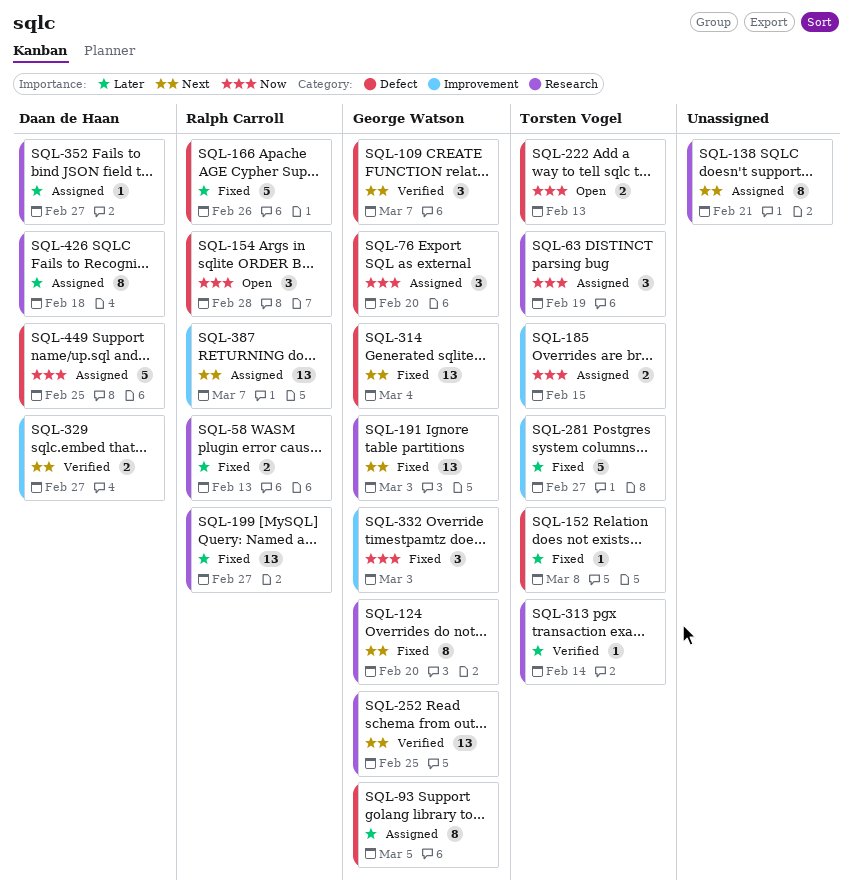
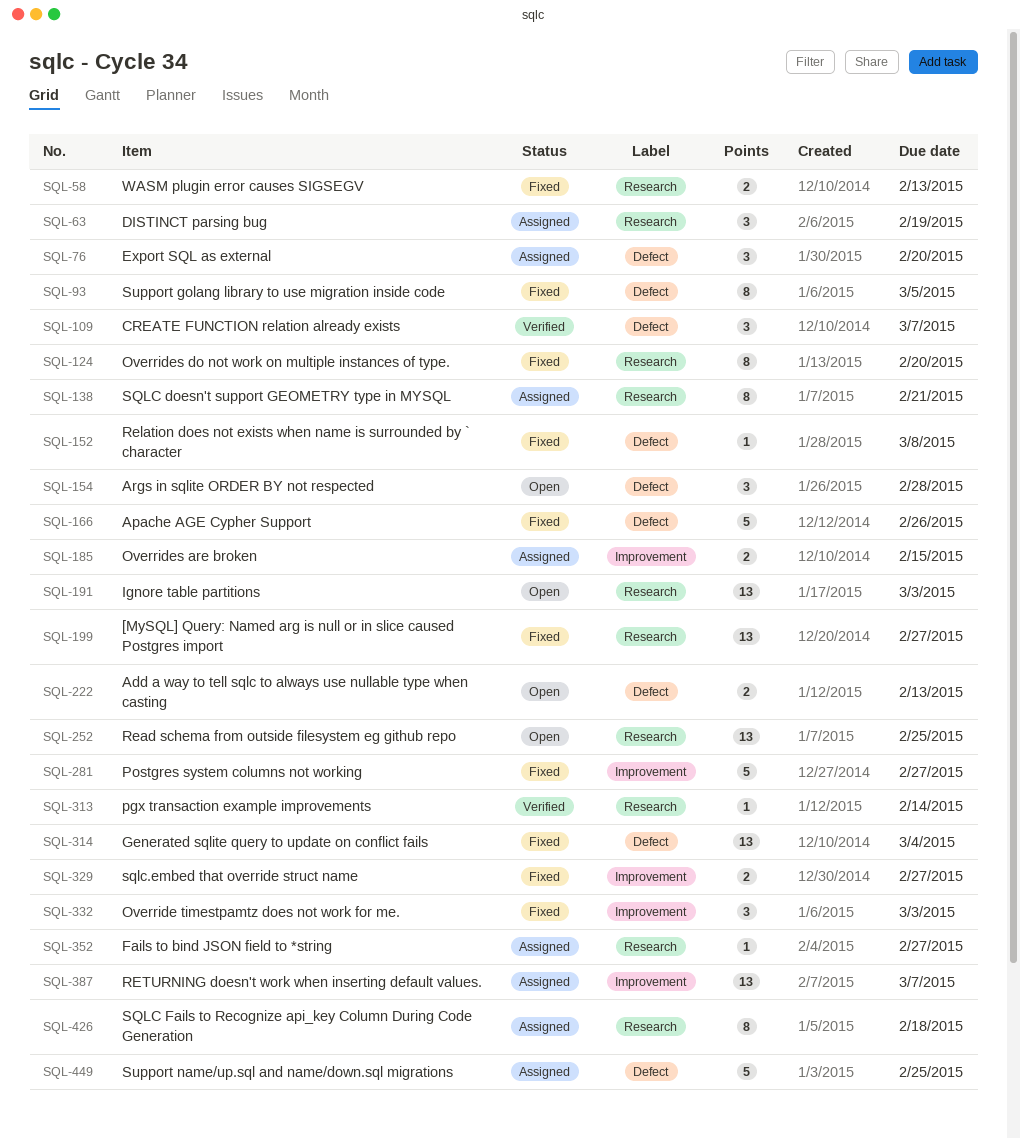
SQL-93, status: Assigned -> Fixed
SQL-191, status: Fixed -> Open
SQL-252, status: Verified -> Open
SQL-329, status: Verified -> Fixed

